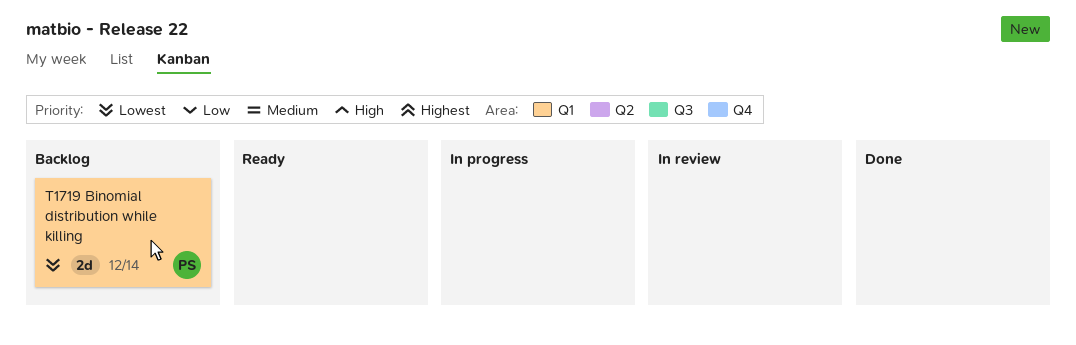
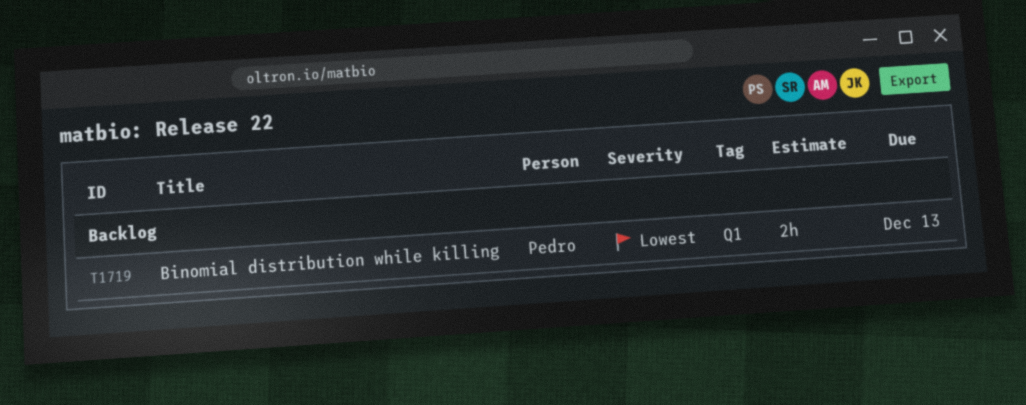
T1719, estimate: 2d -> 2h
T1719, due: Dec 14 -> Dec 13

